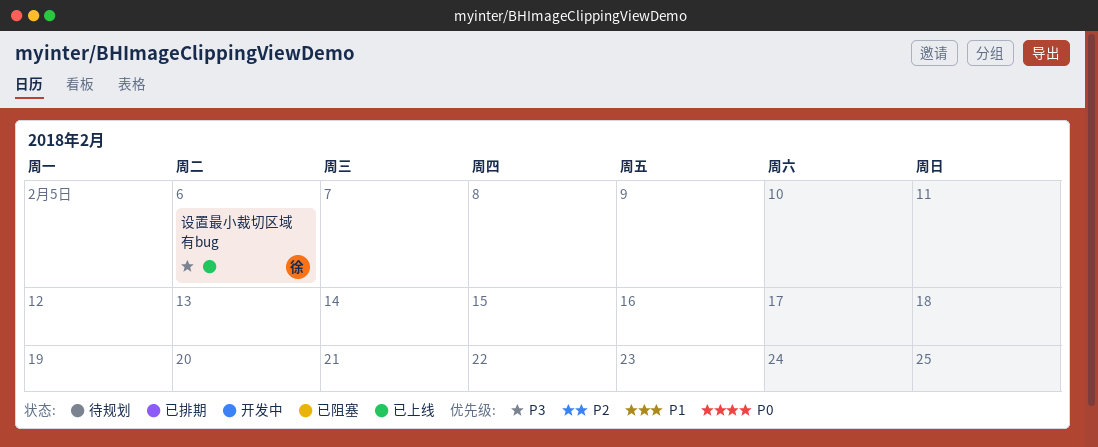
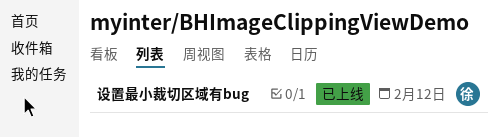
设置最小裁切区域有bug, due: Feb 6 -> Feb 12

